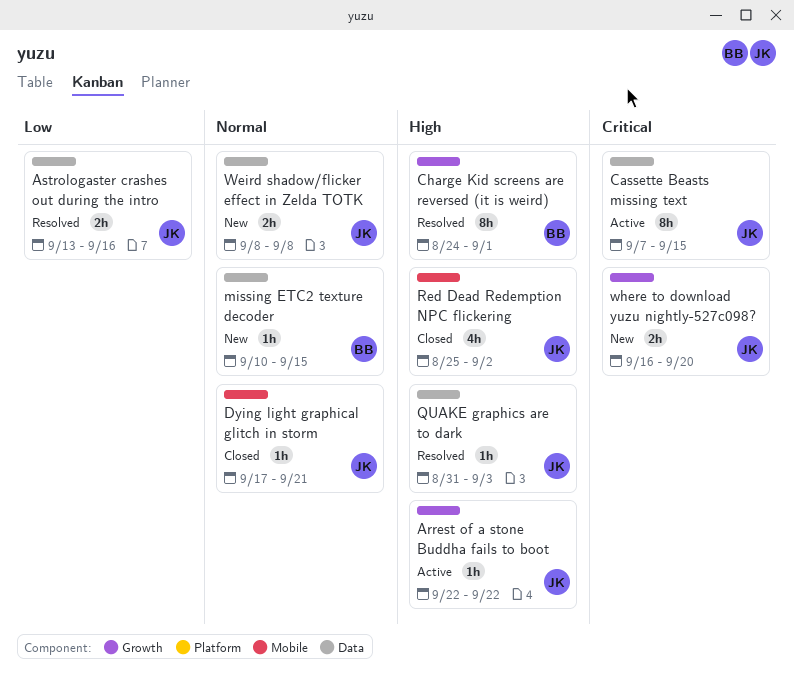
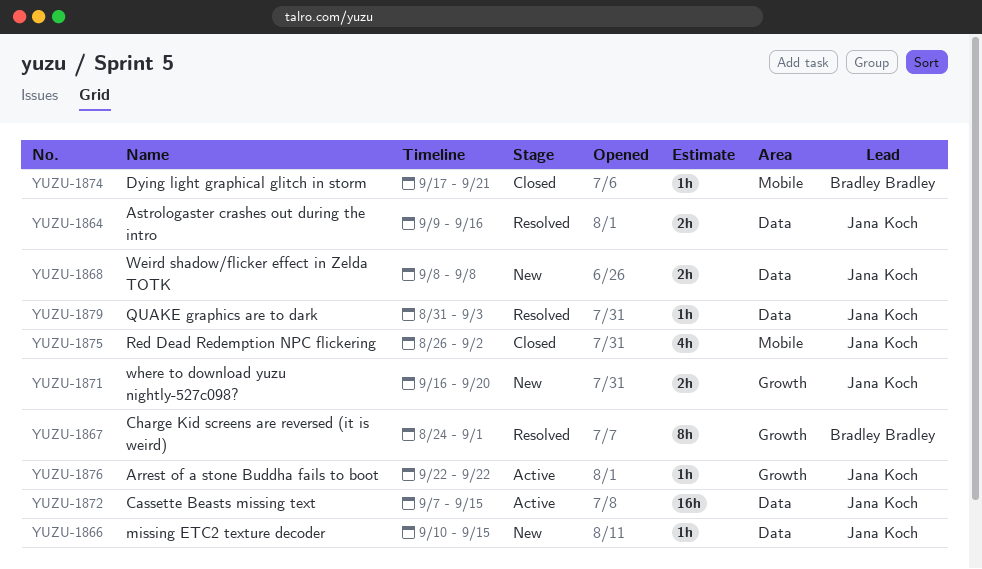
Astrologaster crashes out during the intro, start: Sep 13 -> Sep 9
Cassette Beasts missing text, estimate: 8h -> 16h
Dying light graphical glitch in storm, owner: Jana Koch -> Bradley Bradley
missing ETC2 texture decoder, owner: Bradley Bradley -> Jana Koch
Red Dead Redemption NPC flickering, start: Aug 25 -> Aug 26

